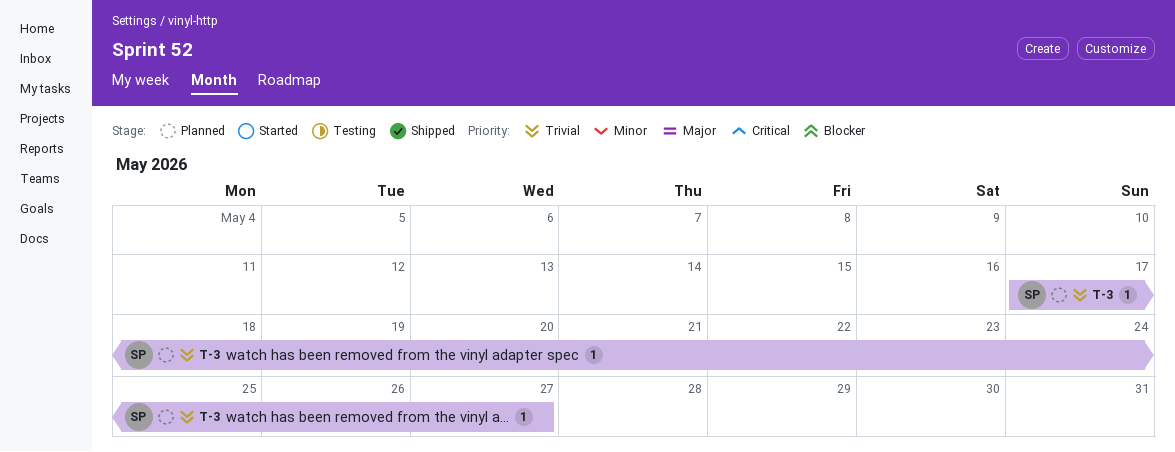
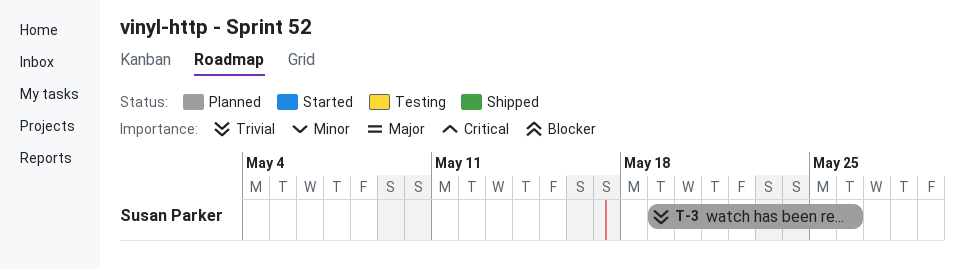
T-3, start: May 17 -> May 19
T-3, due: May 27 -> May 26

